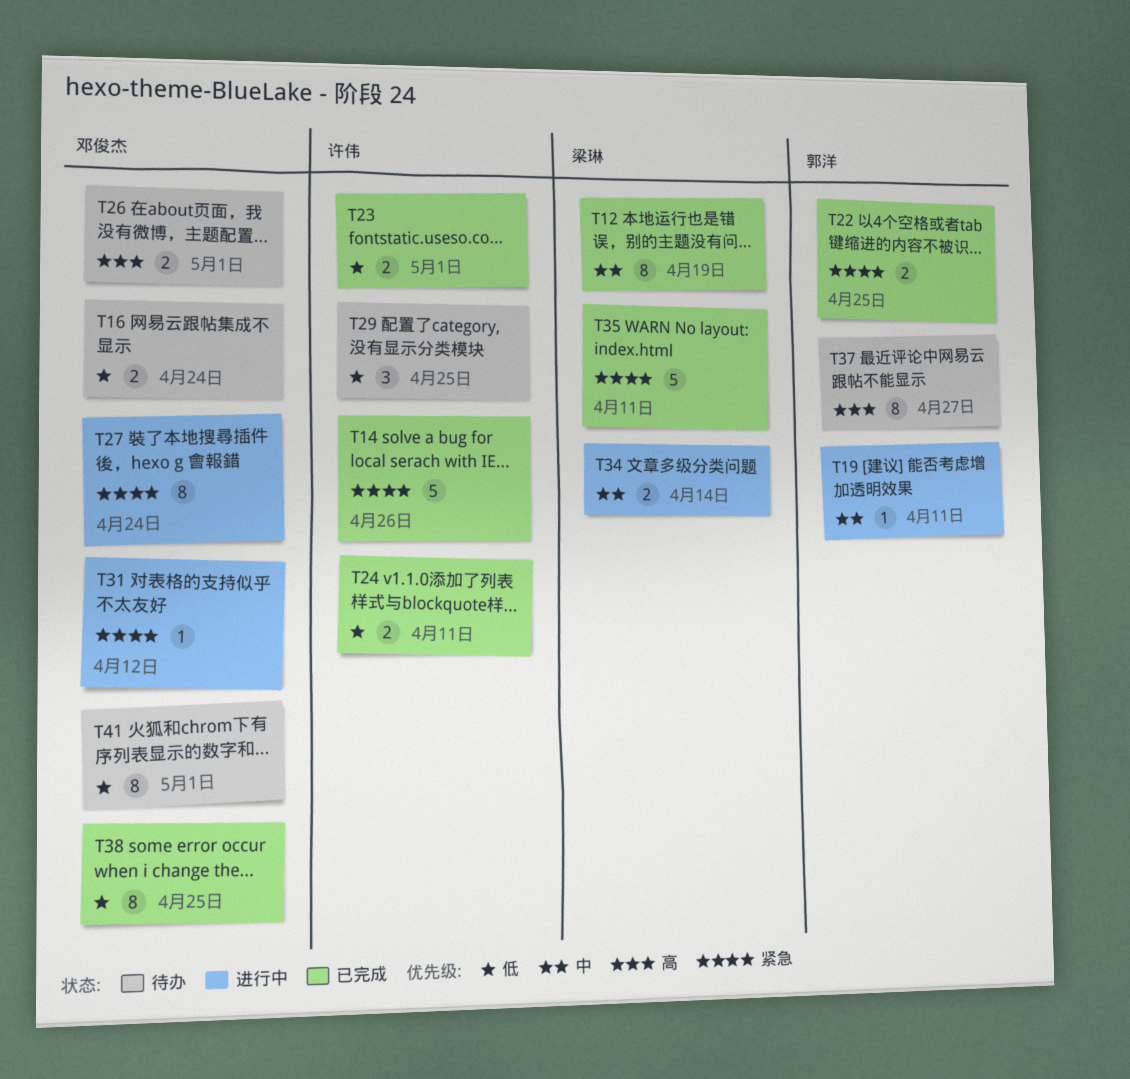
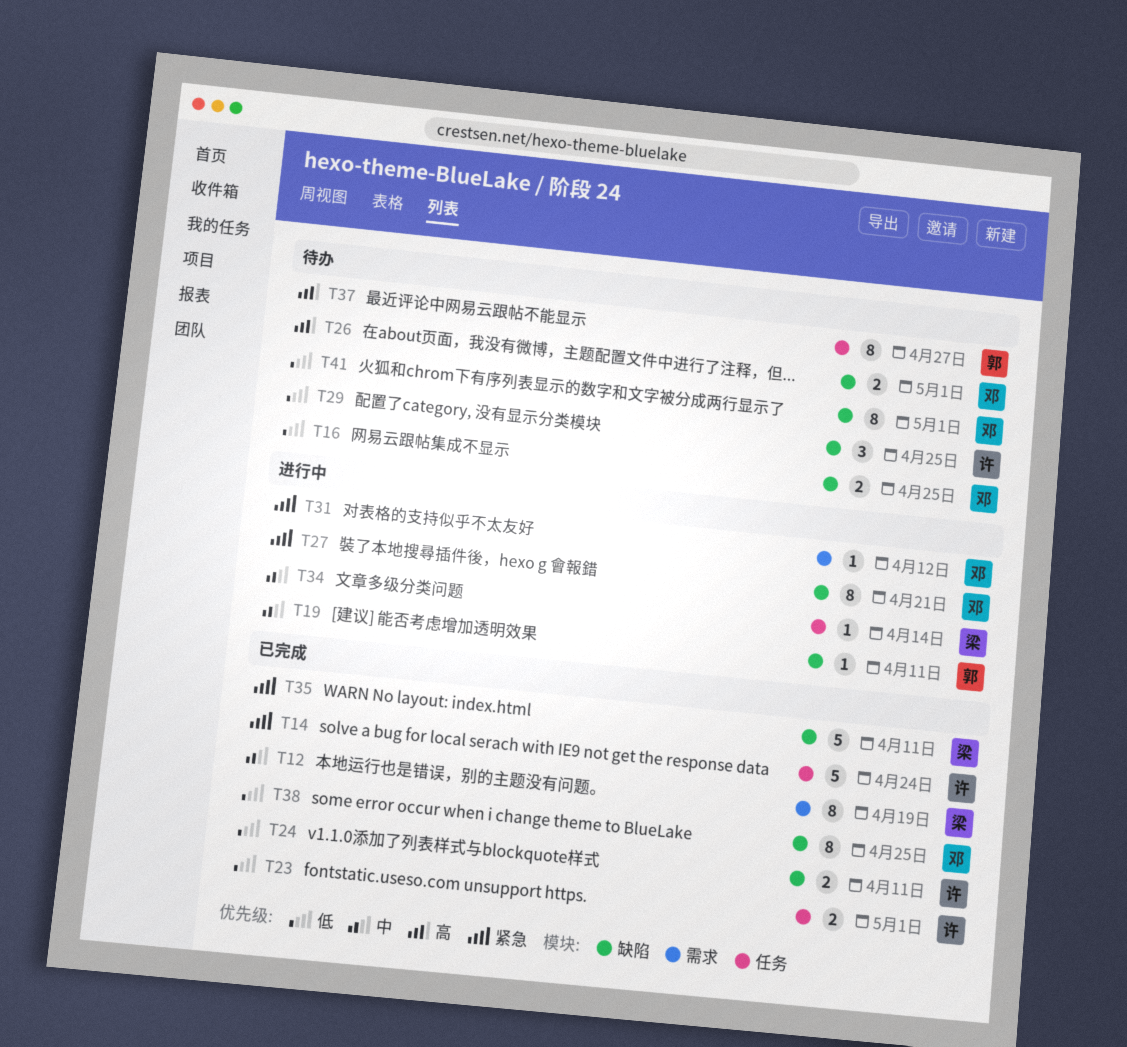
T14, due: Apr 26 -> Apr 24
T16, due: Apr 24 -> Apr 25
T22: present -> none
T27, due: Apr 24 -> Apr 21
T34, estimate: 2 -> 1

